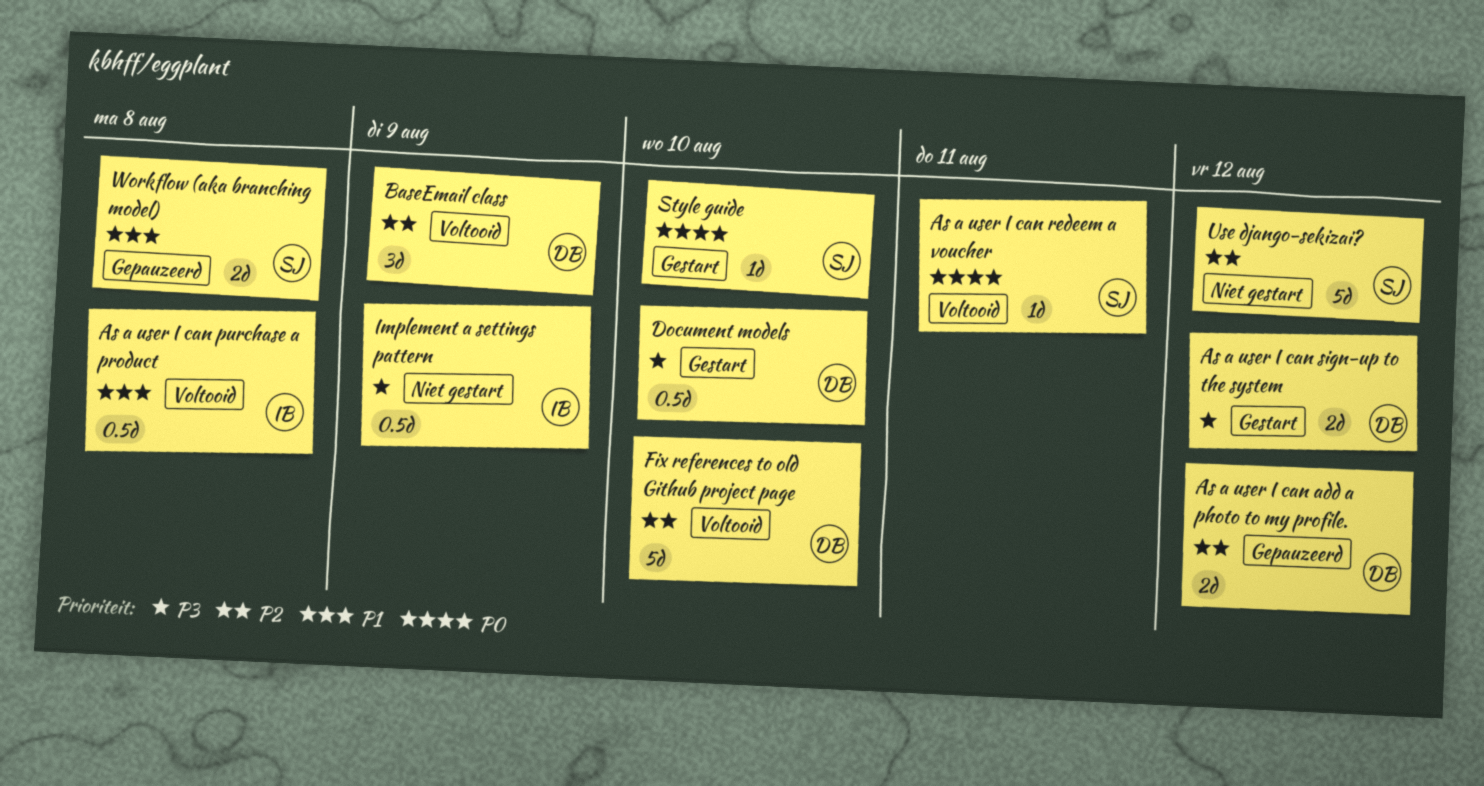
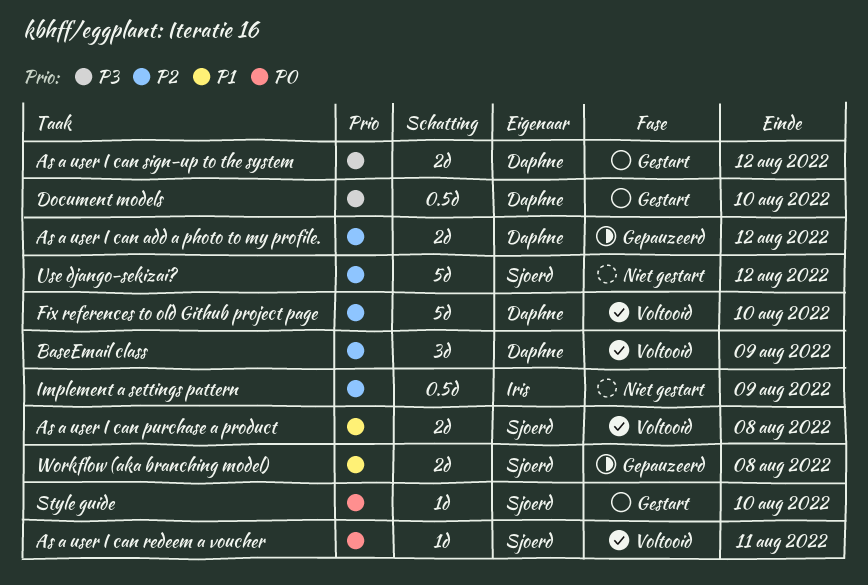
As a user I can purchase a product, owner: Iris -> Sjoerd
As a user I can purchase a product, estimate: 0.5d -> 2d
Implement a settings pattern, priority: P3 -> P2

